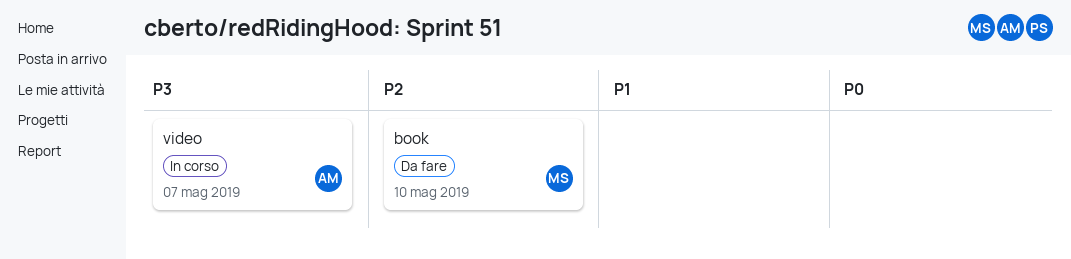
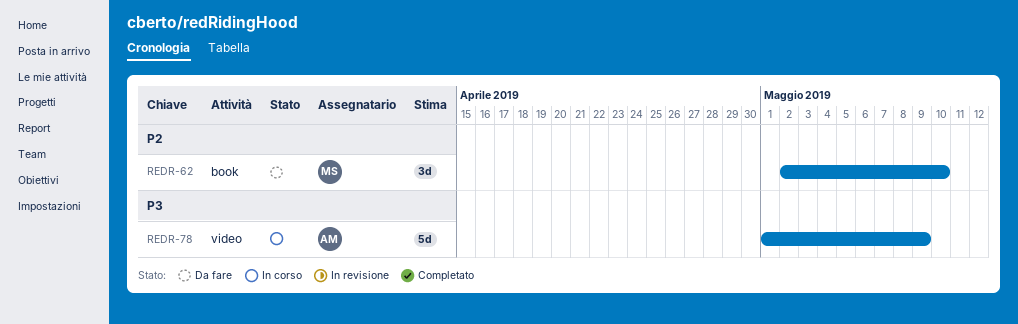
video, due: May 7 -> May 9

